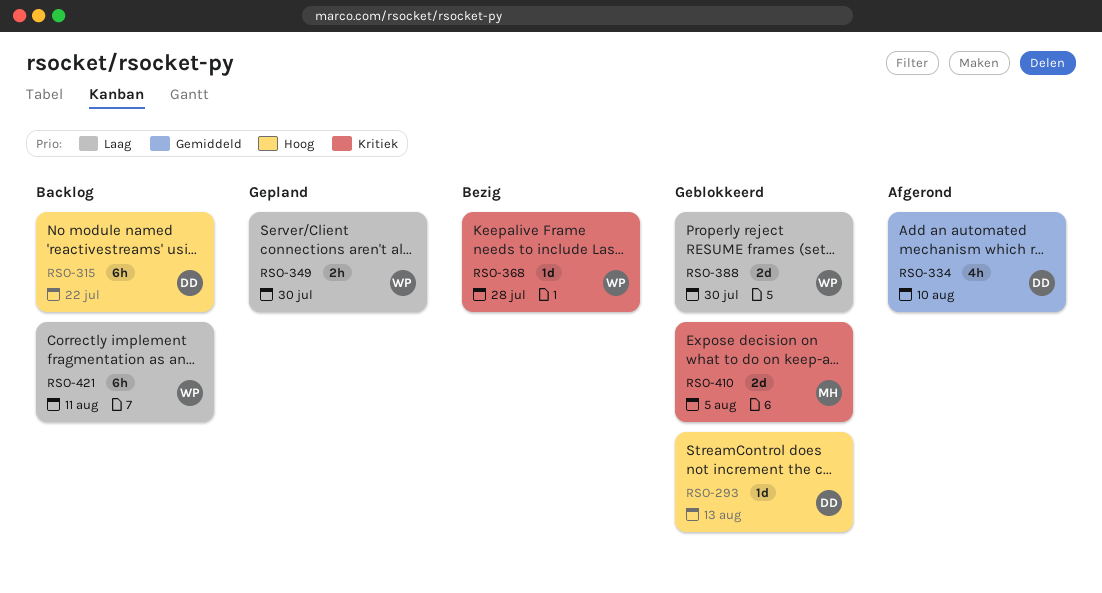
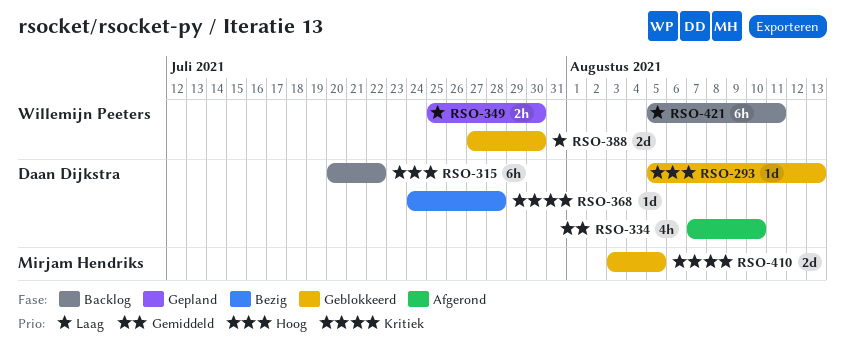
RSO-368, owner: Willemijn Peeters -> Daan Dijkstra

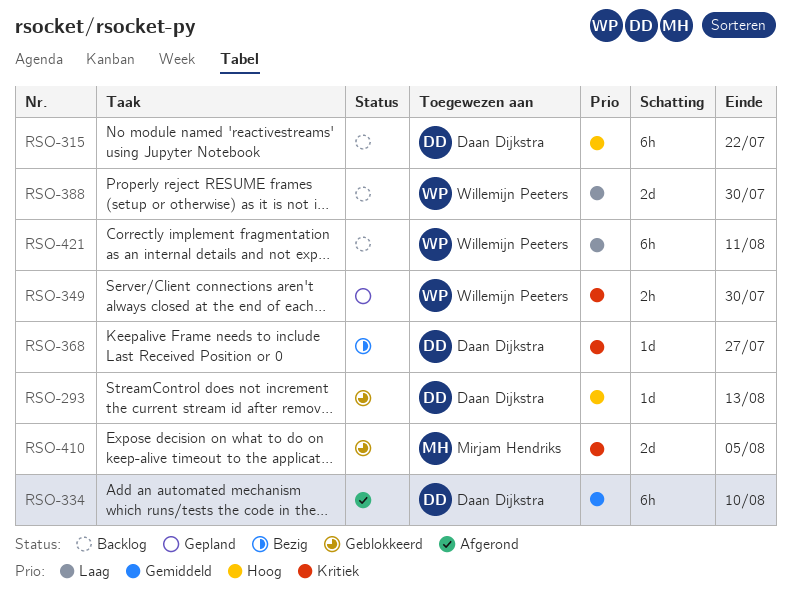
RSO-334, estimate: 4h -> 6h
RSO-349, priority: Laag -> Kritiek
RSO-368, due: Jul 28 -> Jul 27
RSO-388, status: Geblokkeerd -> Backlog

